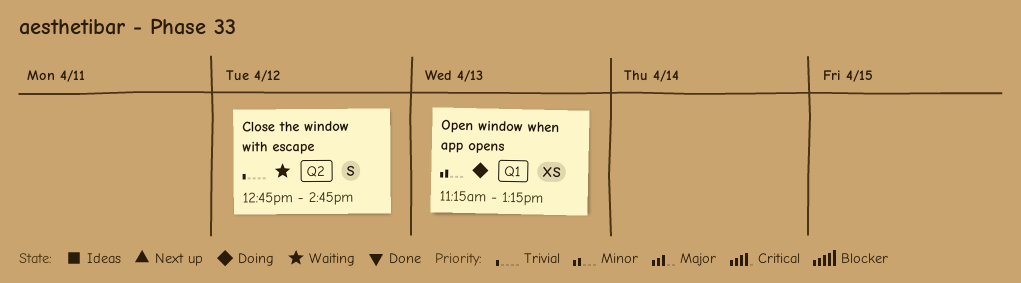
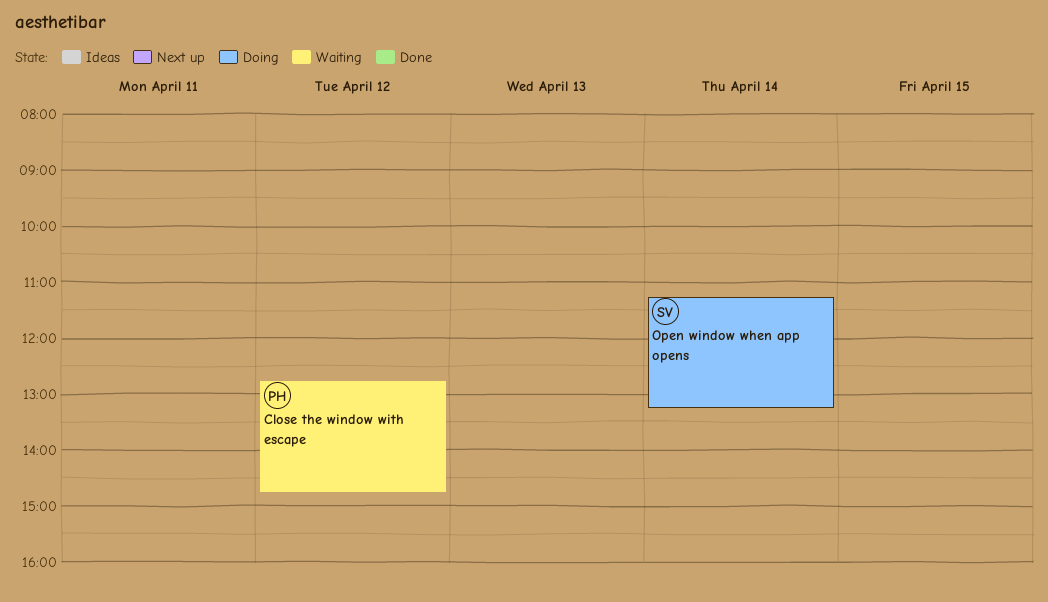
Open window when app opens, day: Apr 13 -> Apr 14

